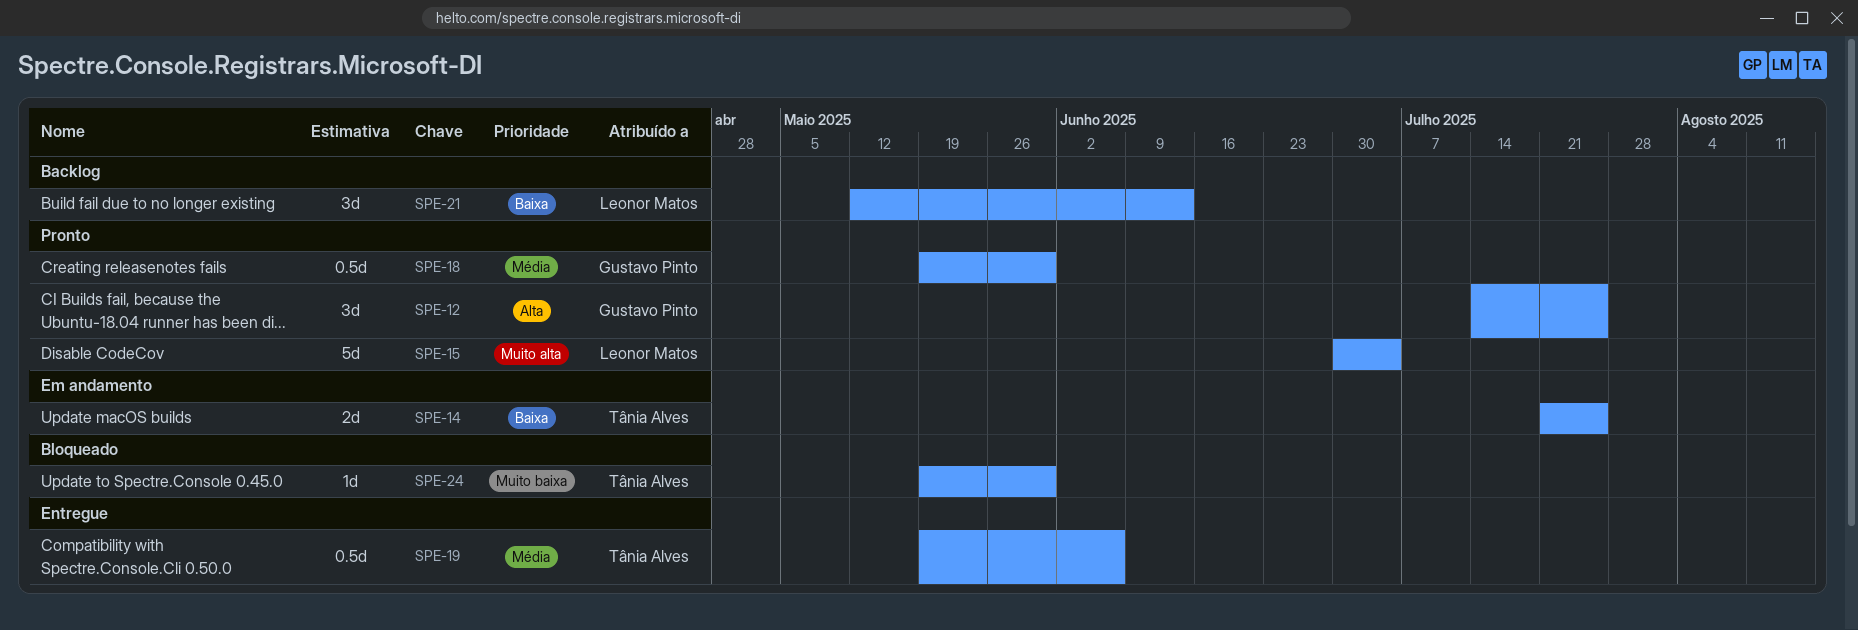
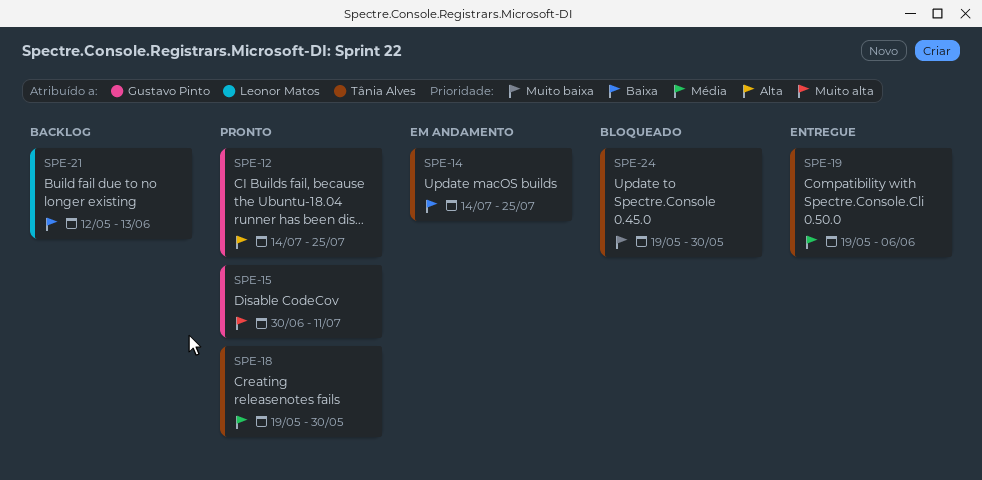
SPE-14, start: Jul 21 -> Jul 14
SPE-15, owner: Leonor Matos -> Gustavo Pinto
SPE-15, due: Jul 4 -> Jul 11
SPE-18, owner: Gustavo Pinto -> Tânia Alves

